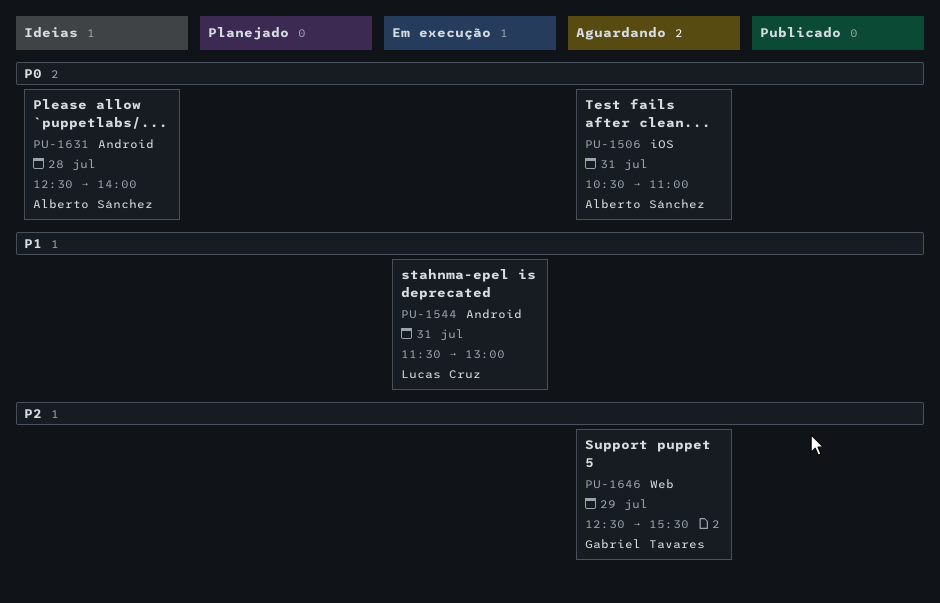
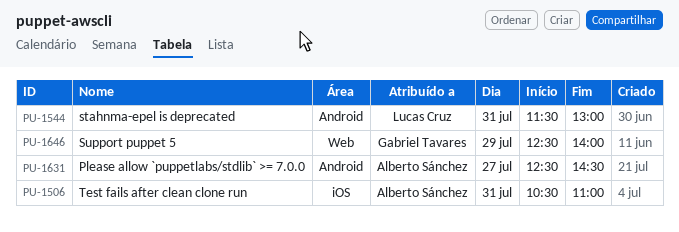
PU-1631, day: Jul 28 -> Jul 27
PU-1631, ends: 14:00 -> 14:30
PU-1646, ends: 15:30 -> 14:00

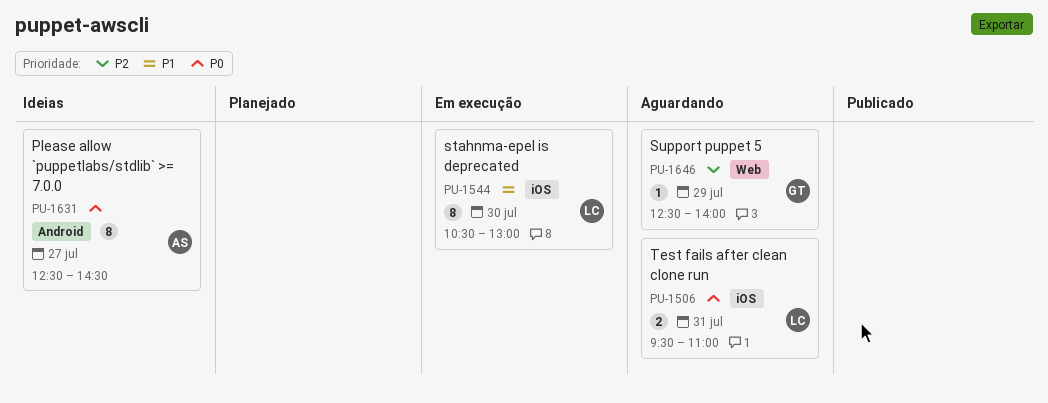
PU-1506, owner: Alberto Sánchez -> Lucas Cruz
PU-1506, begins: 10:30 -> 09:30
PU-1544, label: Android -> iOS
PU-1544, day: Jul 31 -> Jul 30
PU-1544, begins: 11:30 -> 10:30

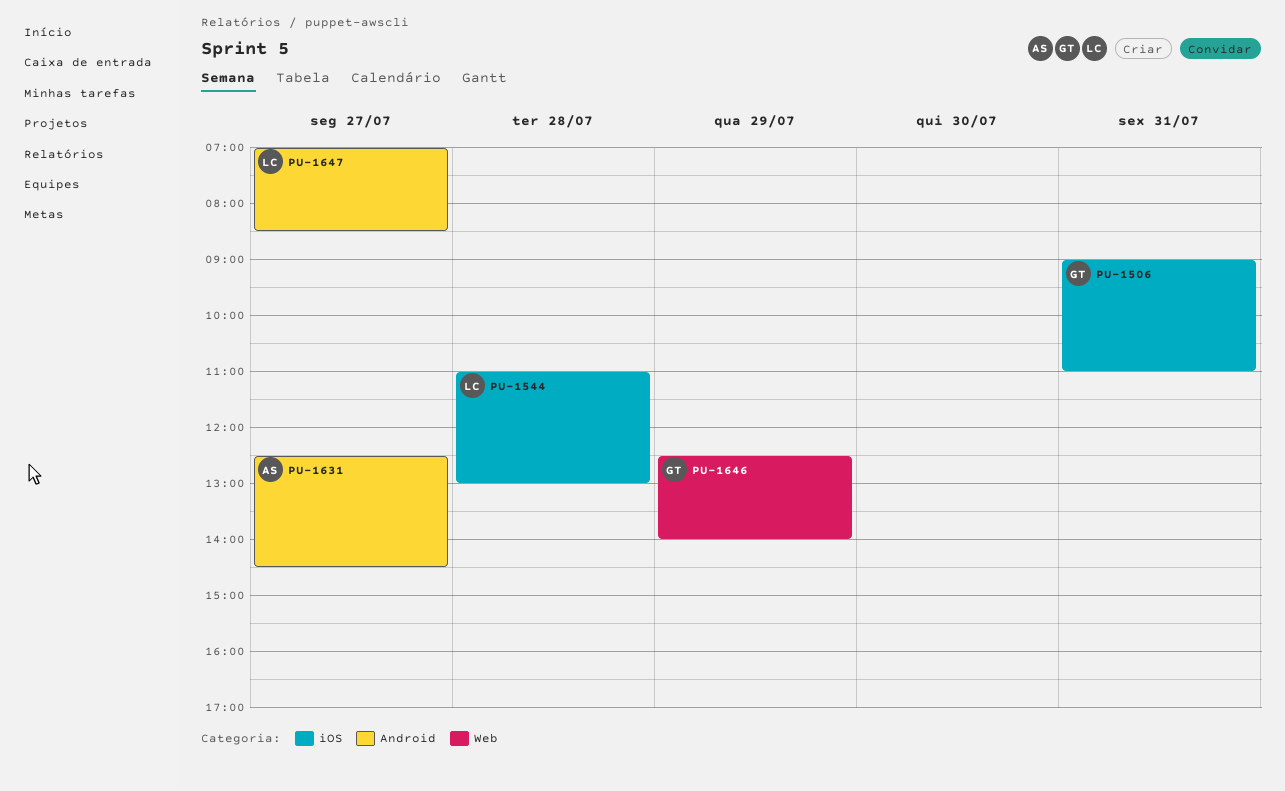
PU-1506, owner: LC -> GT
PU-1506, begins: 09:30 -> 09:00
PU-1544, day: Jul 30 -> Jul 28
PU-1544, begins: 10:30 -> 11:00
PU-1647: none -> present

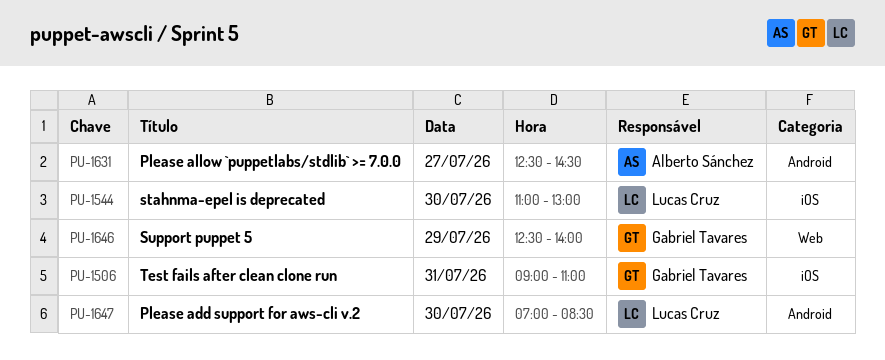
PU-1544, day: Jul 28 -> Jul 30
PU-1647, day: Jul 27 -> Jul 30

